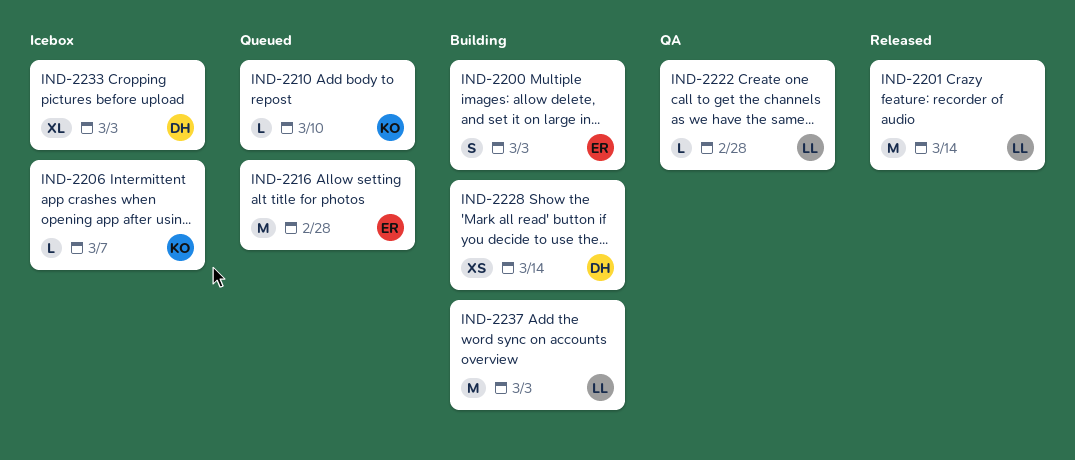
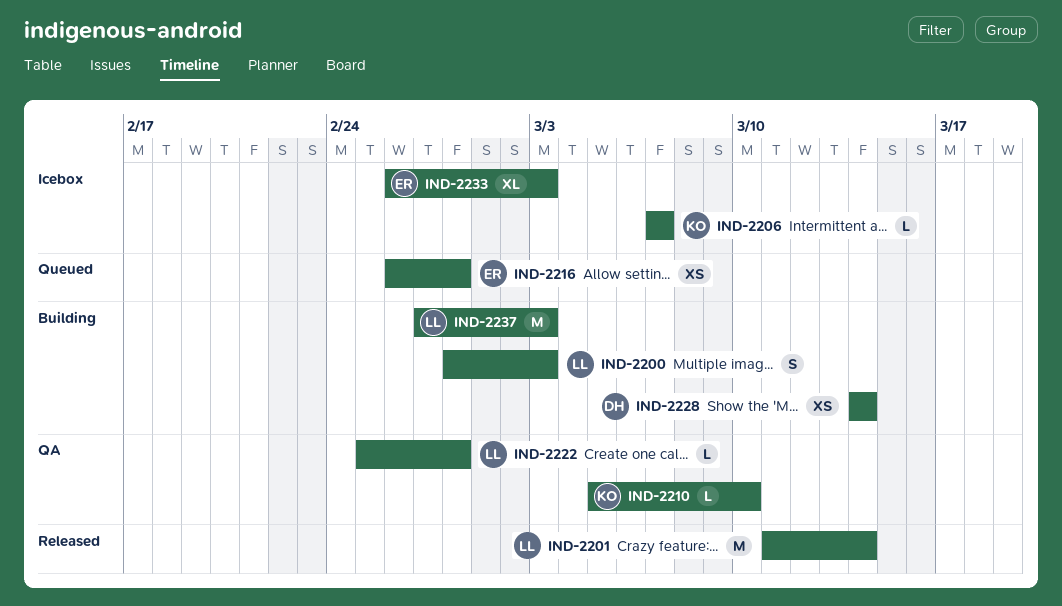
IND-2200, owner: ER -> LL
IND-2210, status: Queued -> QA
IND-2216, estimate: M -> XS
IND-2233, owner: DH -> ER

